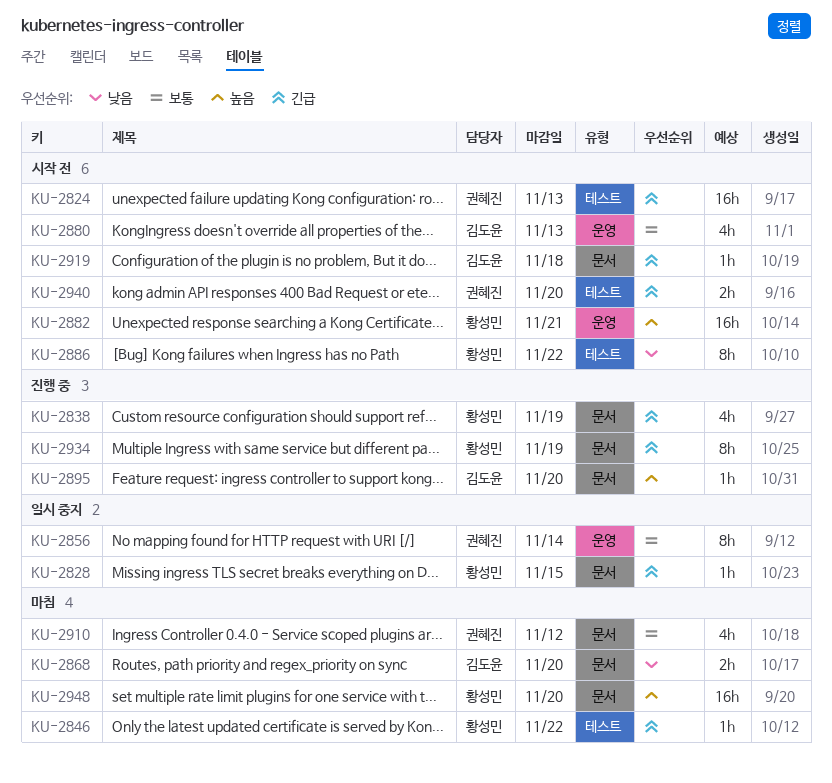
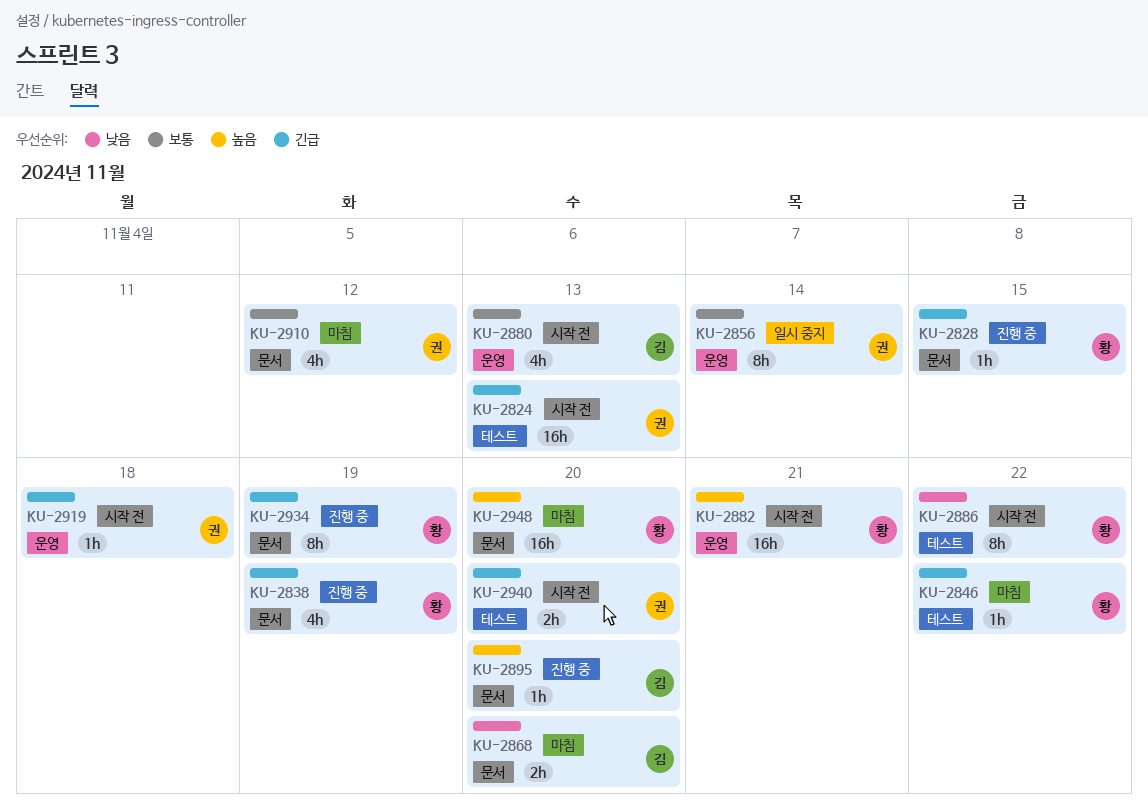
KU-2828, status: 일시 중지 -> 진행 중
KU-2919, owner: 김도윤 -> 권혜진
KU-2919, label: 문서 -> 운영

